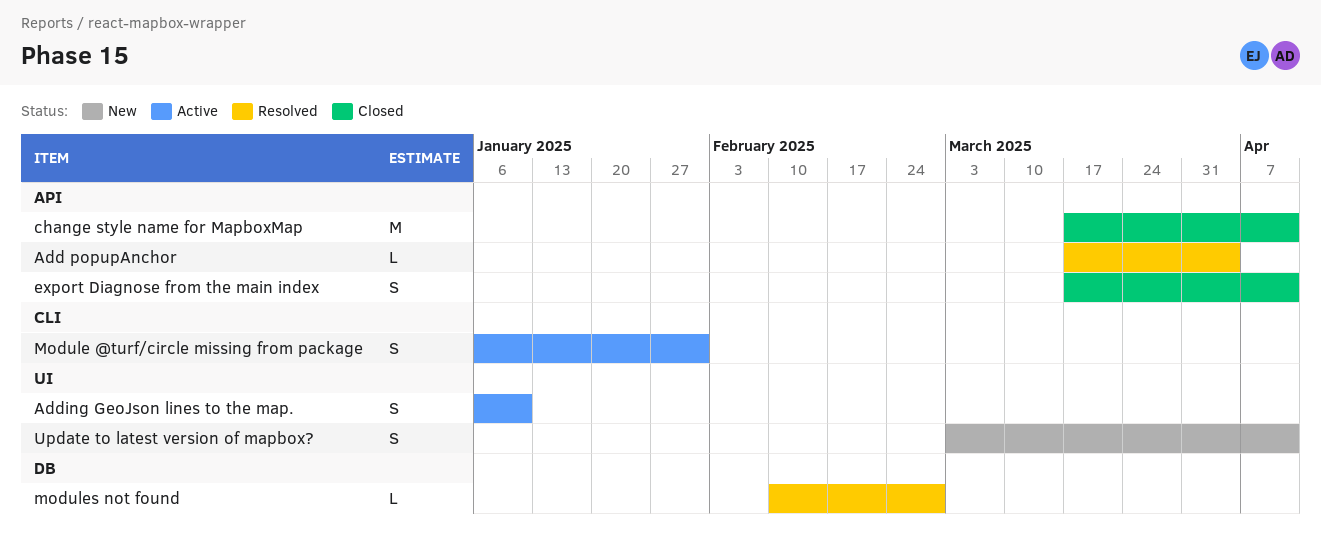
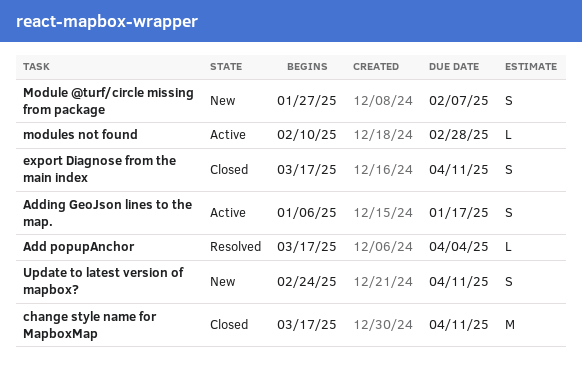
Adding GeoJson lines to the map., due: Jan 10 -> Jan 17
Module @turf/circle missing from package, status: Active -> New
Module @turf/circle missing from package, start: Jan 6 -> Jan 27
Module @turf/circle missing from package, due: Jan 31 -> Feb 7
modules not found, status: Resolved -> Active
Update to latest version of mapbox?, start: Mar 3 -> Feb 24

